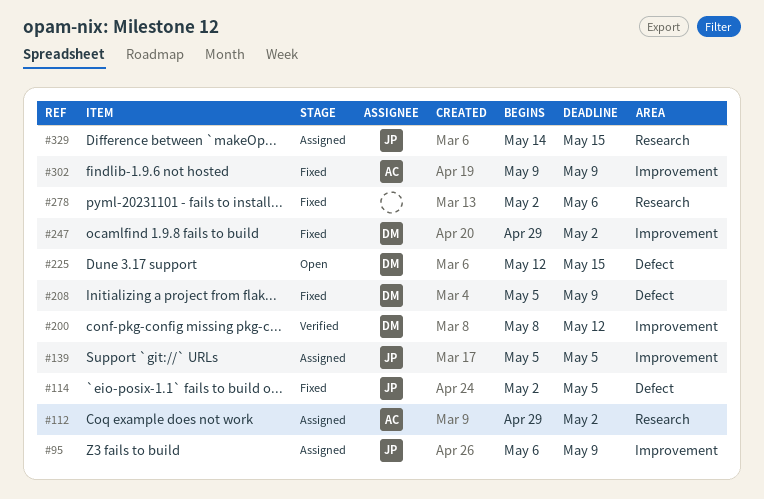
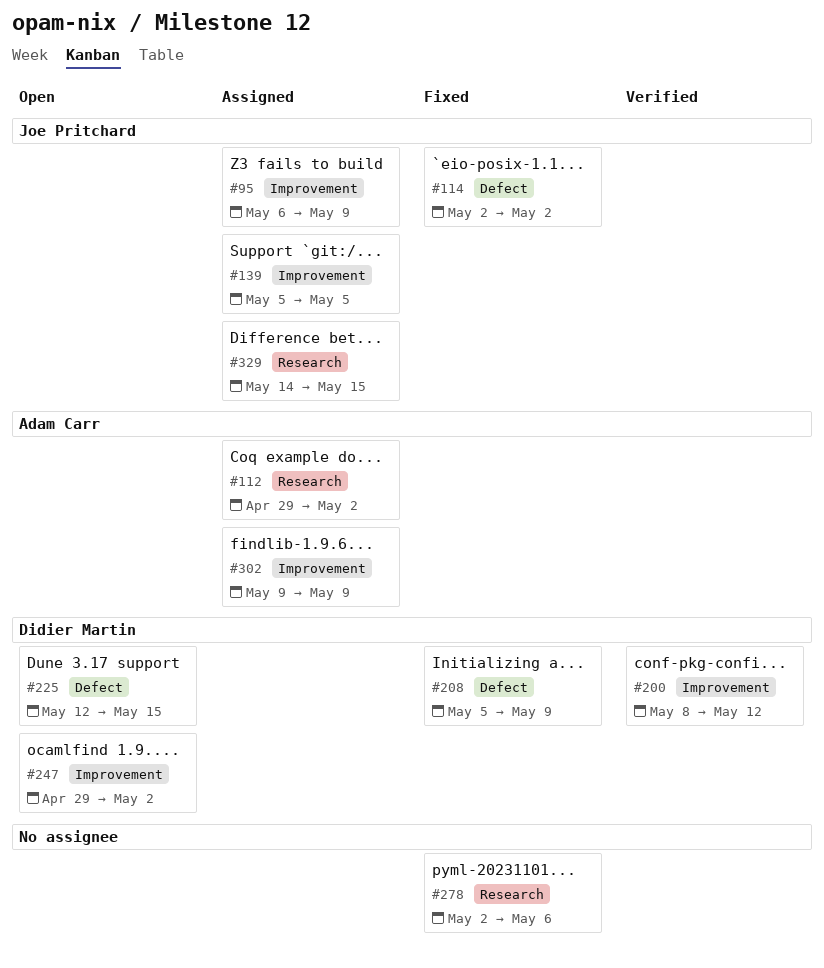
#114, due: May 5 -> May 2
#247, status: Fixed -> Open
#302, status: Fixed -> Assigned

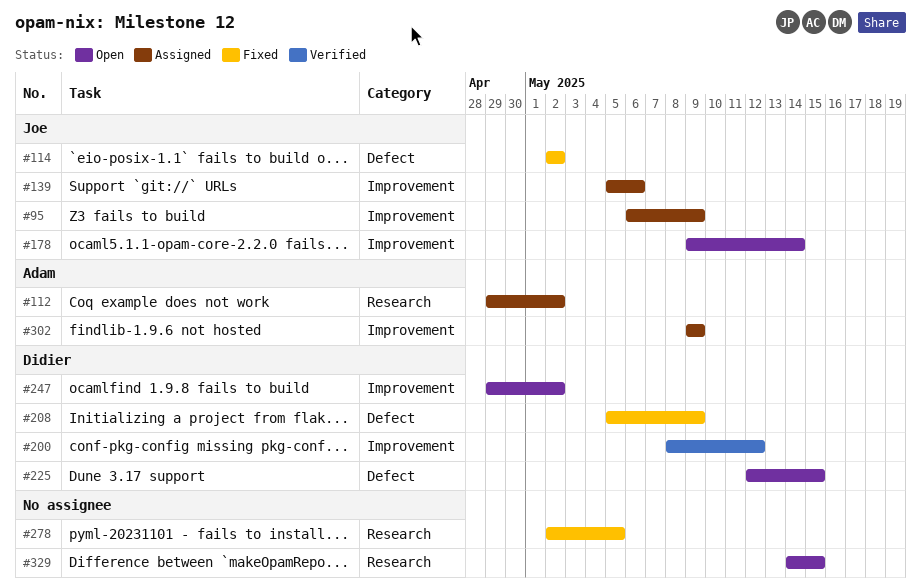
#139, due: May 5 -> May 6
#178: none -> present
#278, due: May 6 -> May 5
#329, status: Assigned -> Open
#329, owner: Joe Pritchard -> none

